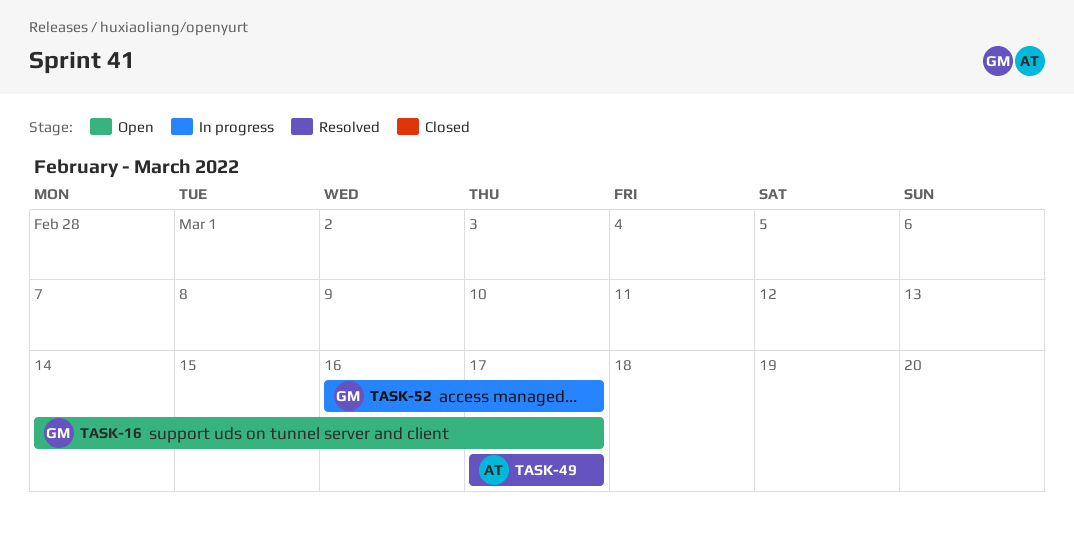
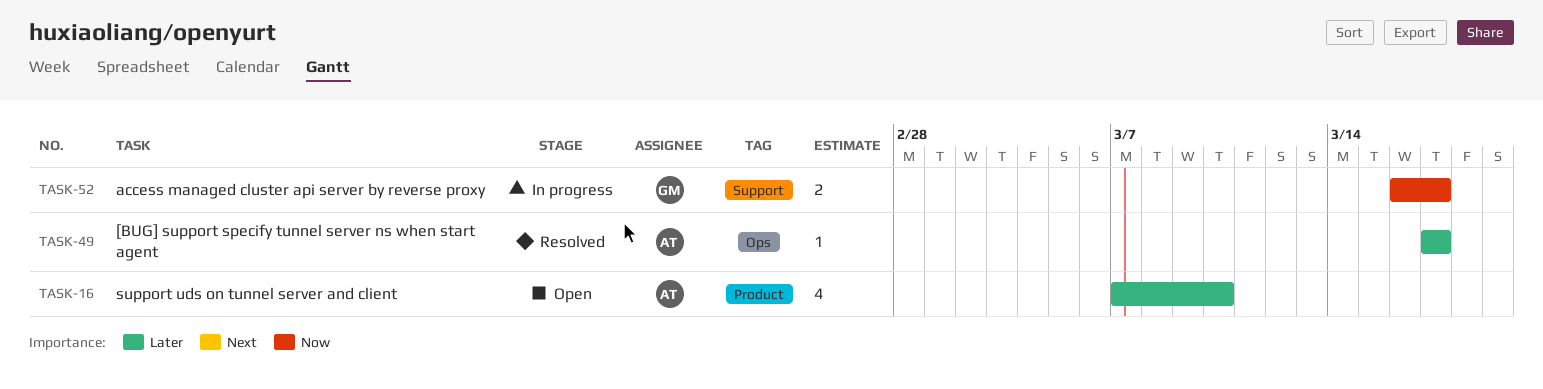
TASK-16, owner: GM -> AT
TASK-16, start: Mar 14 -> Mar 7
TASK-16, due: Mar 17 -> Mar 10

